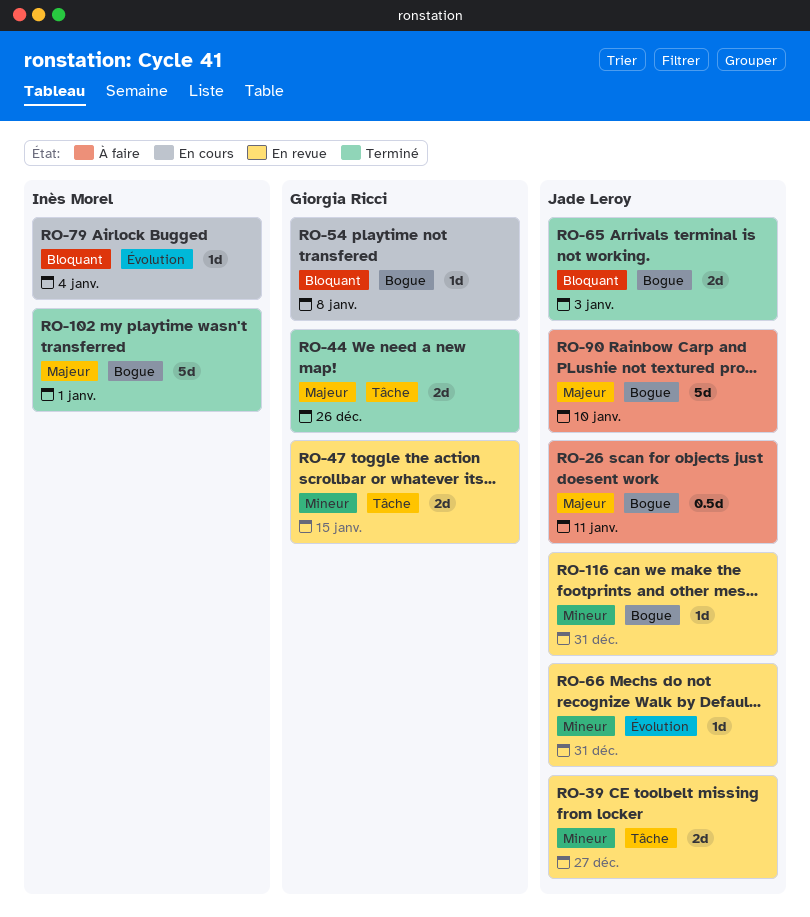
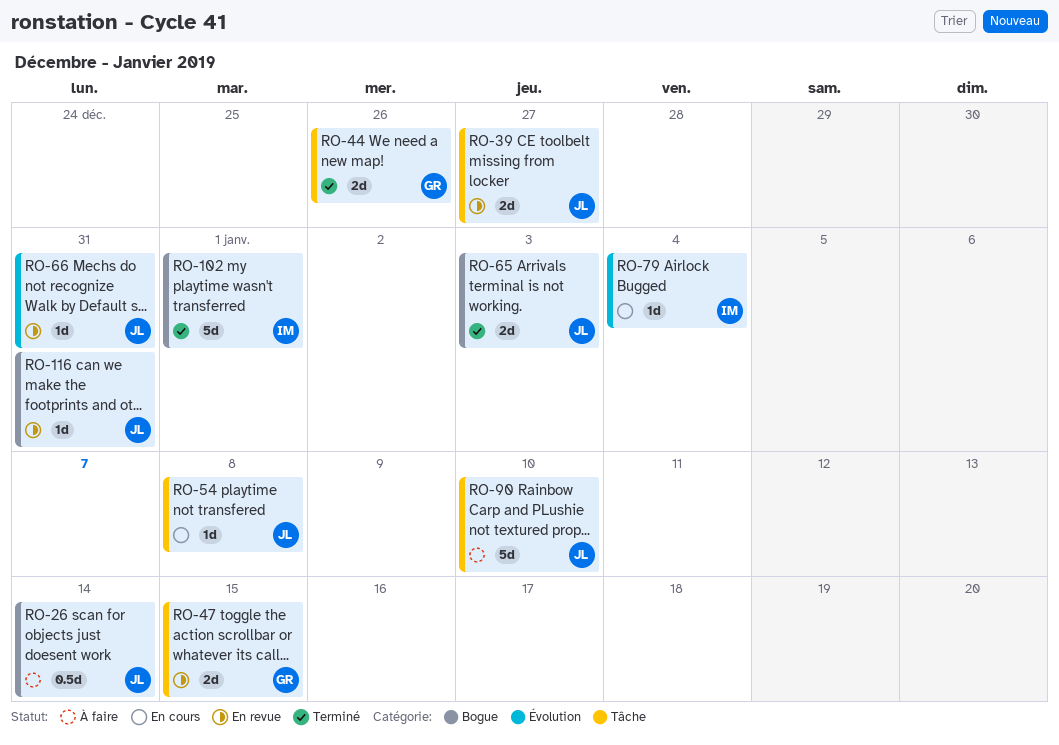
RO-26, due: Jan 11 -> Jan 14
RO-54, owner: Giorgia Ricci -> Jade Leroy
RO-54, label: Bogue -> Tâche
RO-90, label: Bogue -> Tâche

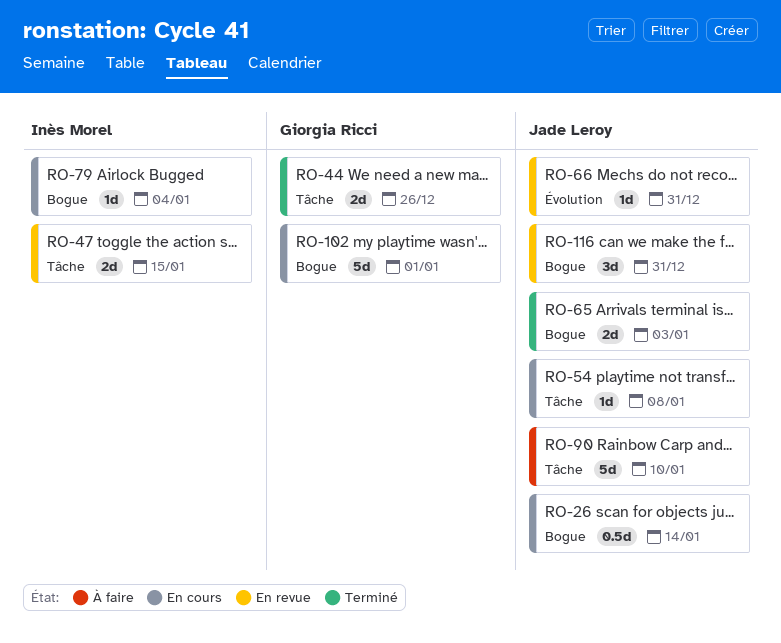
RO-26, status: À faire -> En cours
RO-39: present -> none
RO-47, owner: Giorgia Ricci -> Inès Morel
RO-79, label: Évolution -> Bogue
RO-102, status: Terminé -> En cours
RO-102, owner: Inès Morel -> Giorgia Ricci
RO-116, estimate: 1d -> 3d

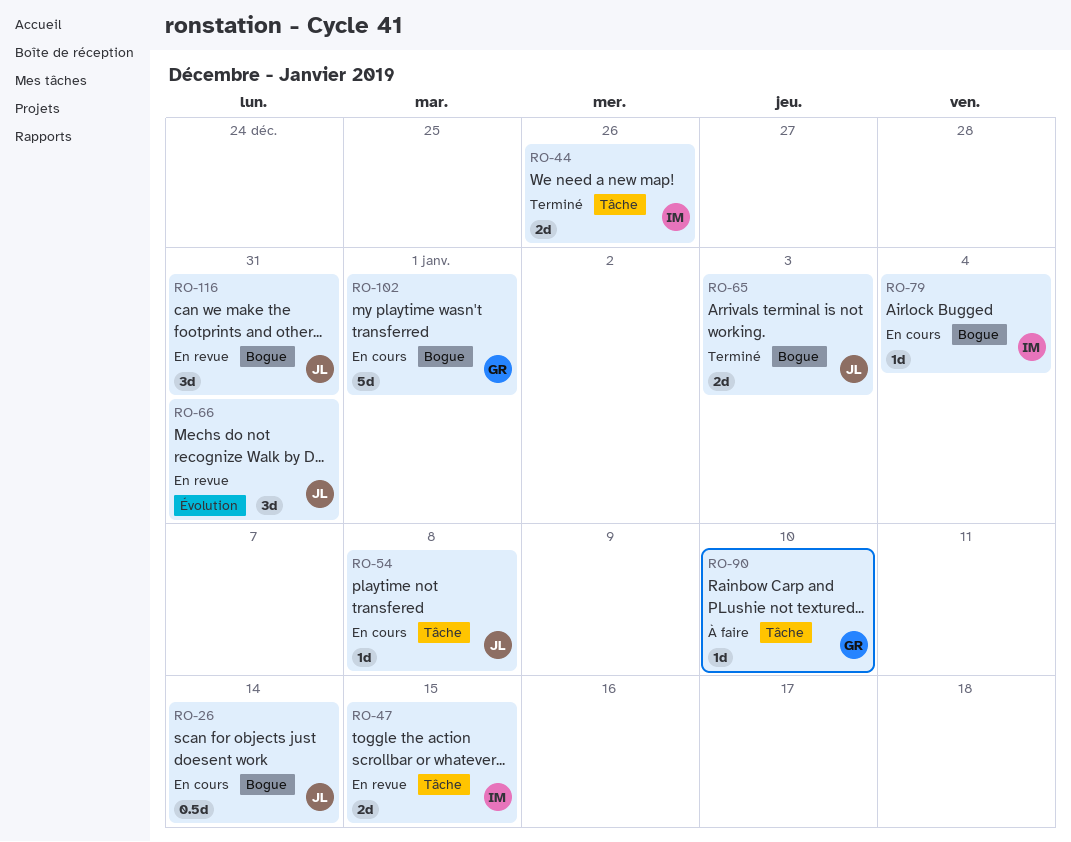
RO-44, owner: Giorgia Ricci -> Inès Morel
RO-66, estimate: 1d -> 3d
RO-90, owner: Jade Leroy -> Giorgia Ricci
RO-90, estimate: 5d -> 1d

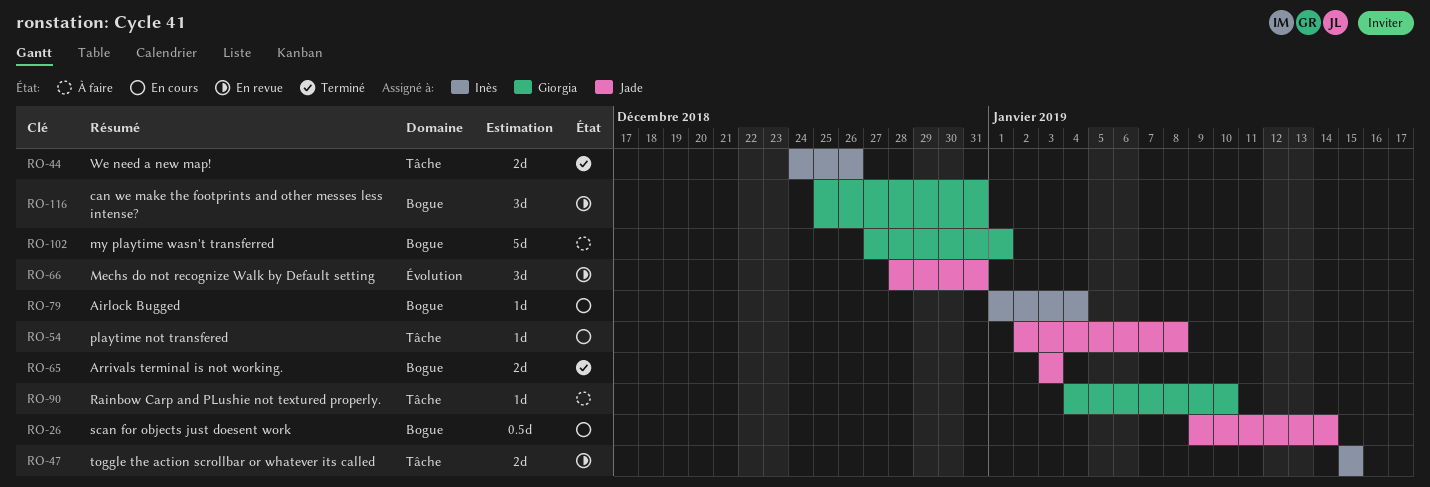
RO-102, status: En cours -> À faire
RO-116, owner: Jade -> Giorgia

